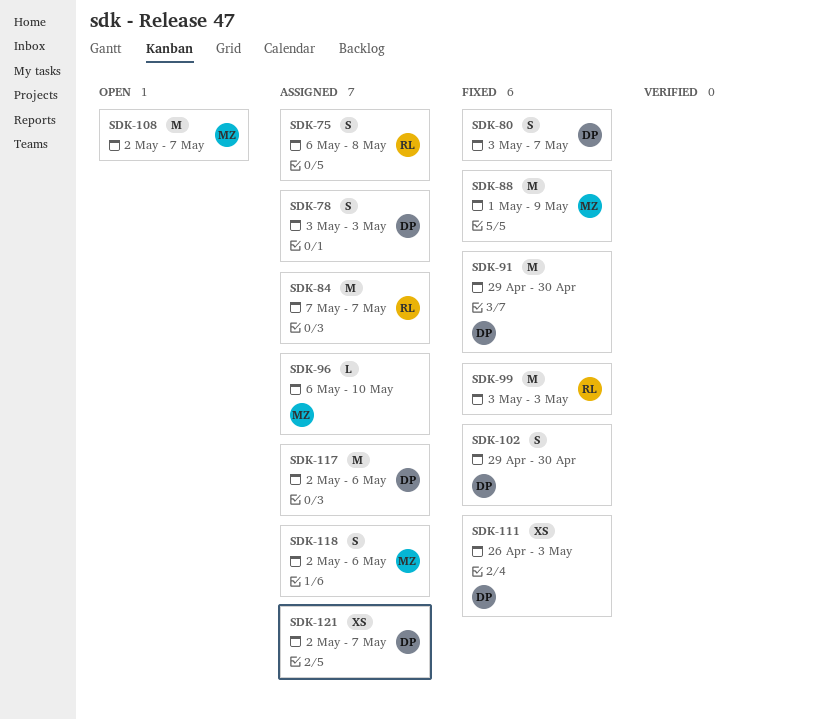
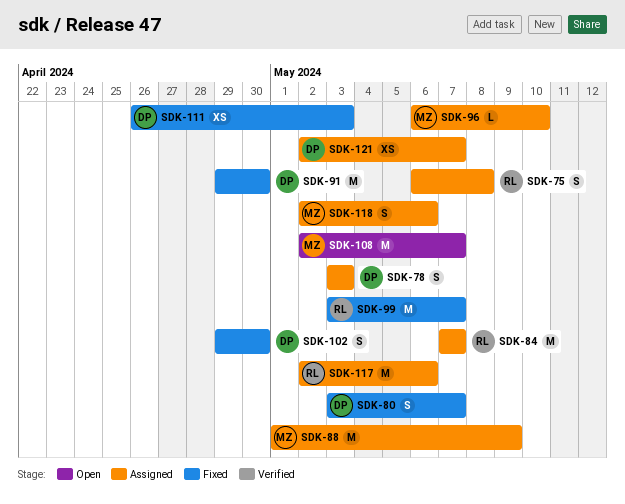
SDK-88, status: Fixed -> Assigned
SDK-99, due: May 3 -> May 7
SDK-117, owner: DP -> RL

